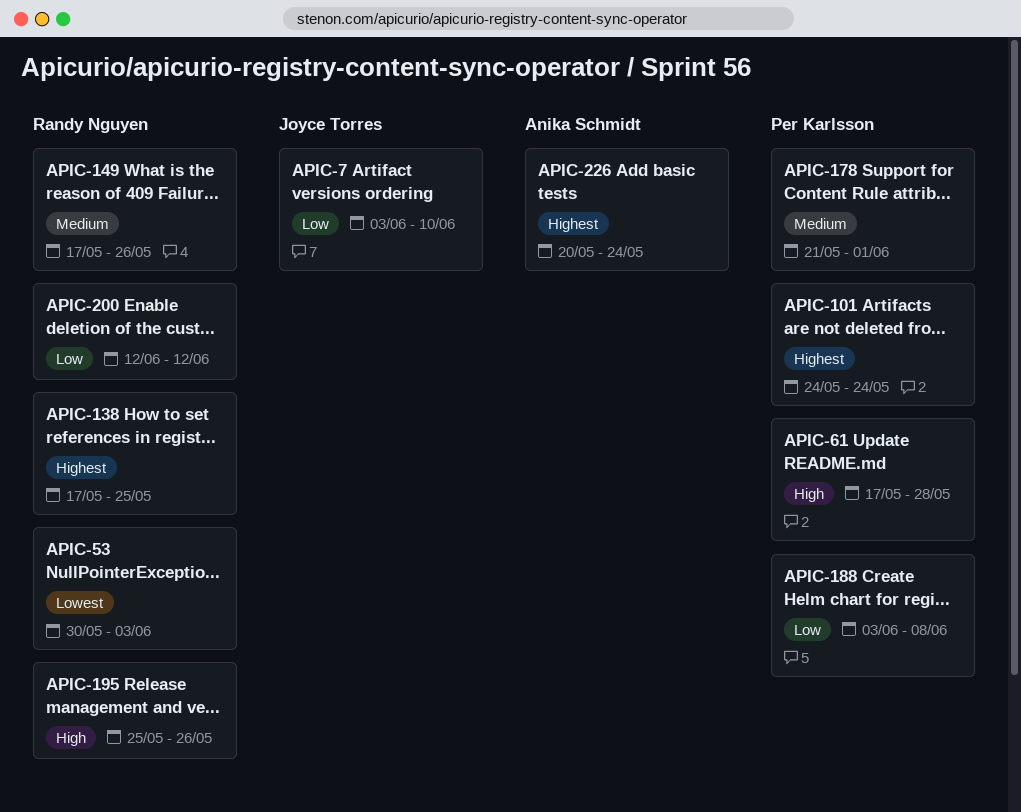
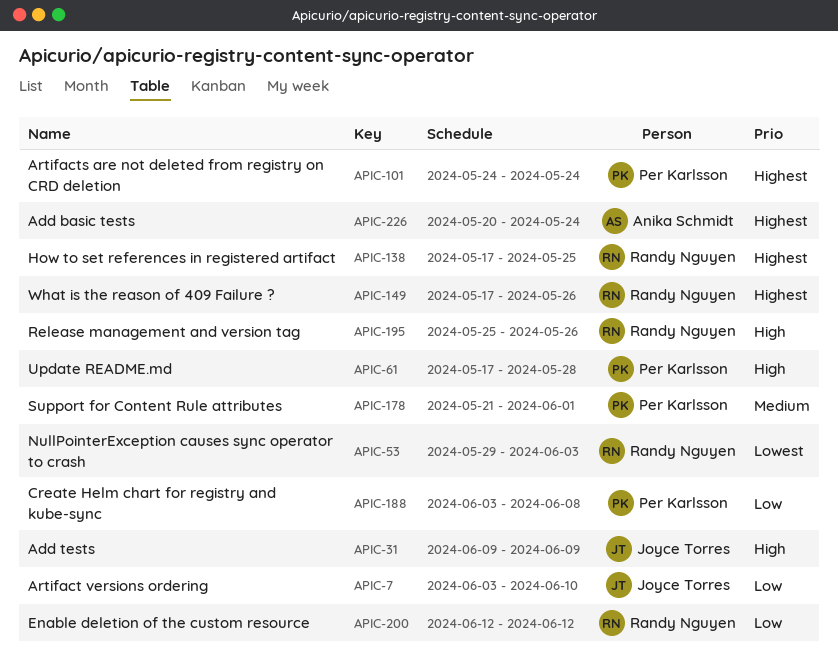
APIC-31: none -> present
APIC-53, start: May 30 -> May 29
APIC-149, priority: Medium -> Highest

